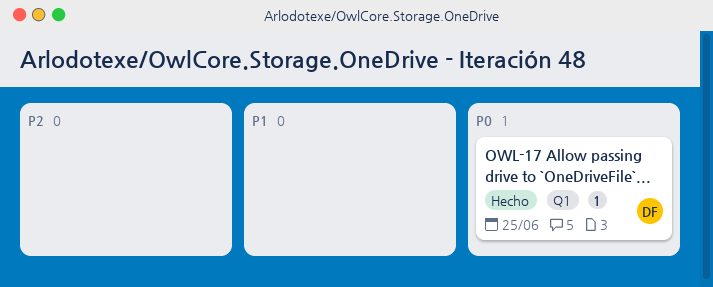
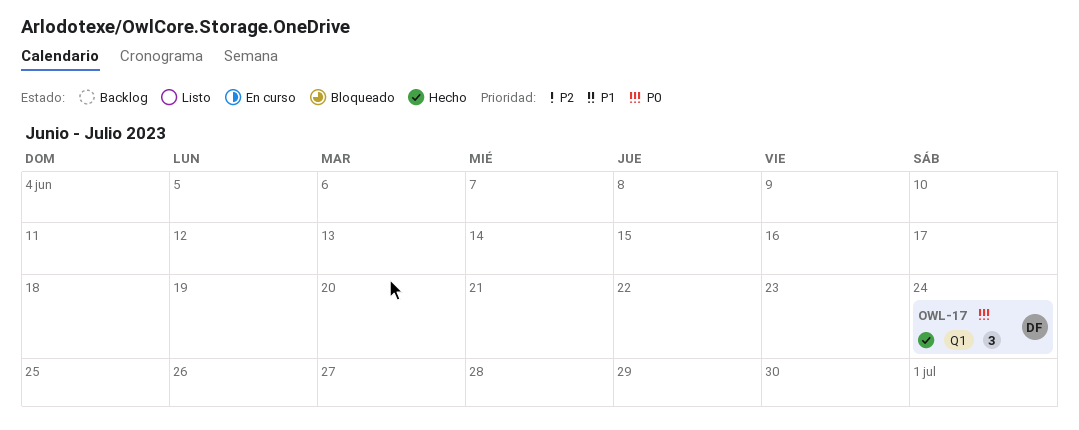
OWL-17, estimate: 1 -> 3
OWL-17, due: Jun 25 -> Jun 24

